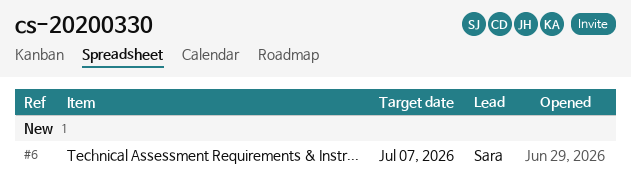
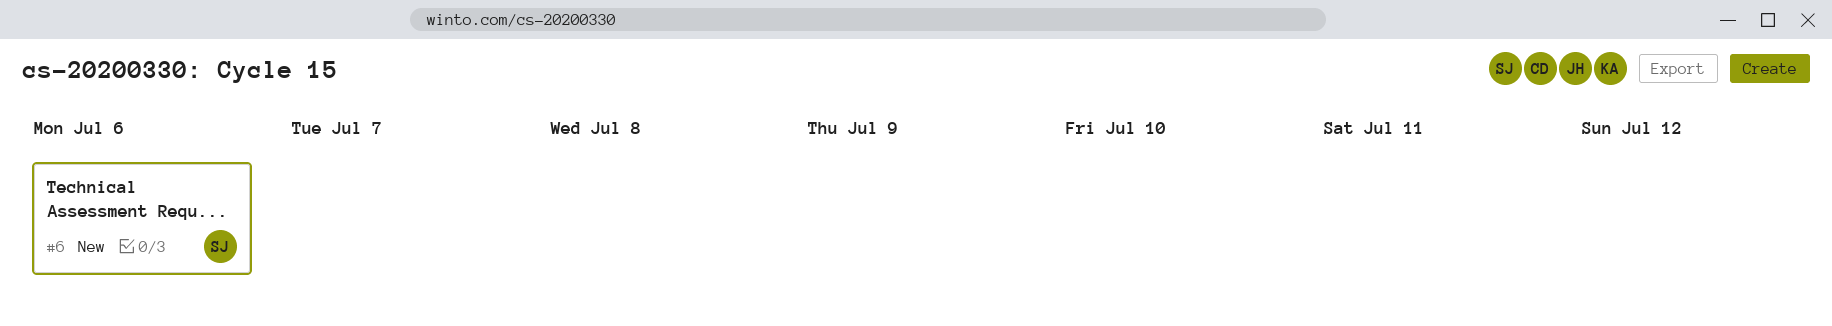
#6, due: Jul 7 -> Jul 6

